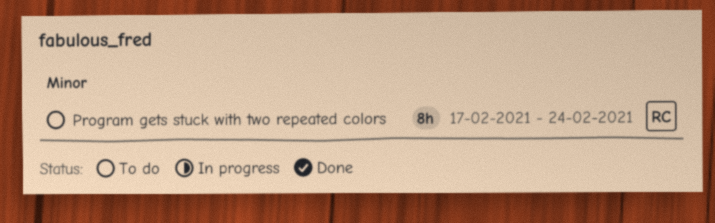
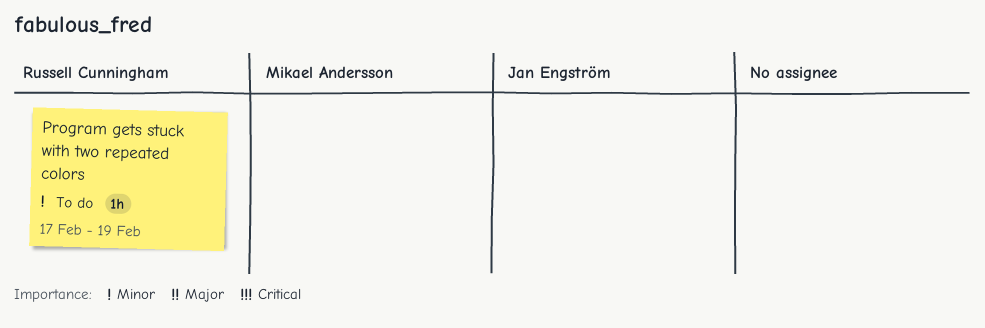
Program gets stuck with two repeated colors, estimate: 8h -> 1h
Program gets stuck with two repeated colors, due: Feb 24 -> Feb 19

